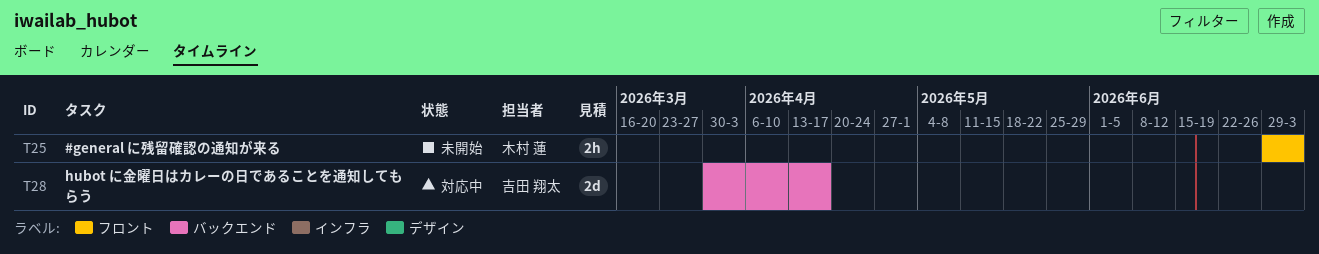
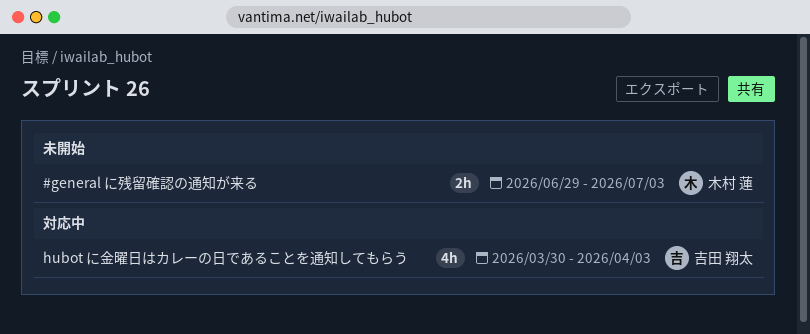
hubot に金曜日はカレーの日であることを通知してもらう, estimate: 2d -> 4h
hubot に金曜日はカレーの日であることを通知してもらう, due: Apr 17 -> Apr 3

